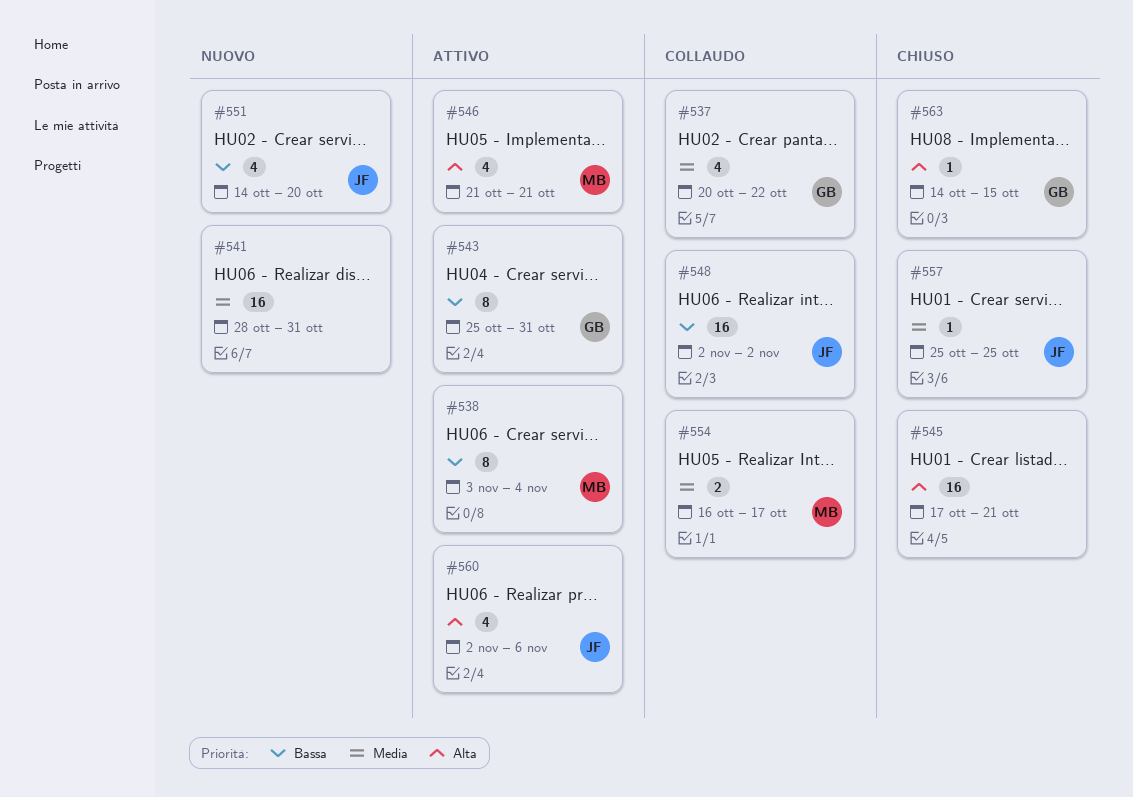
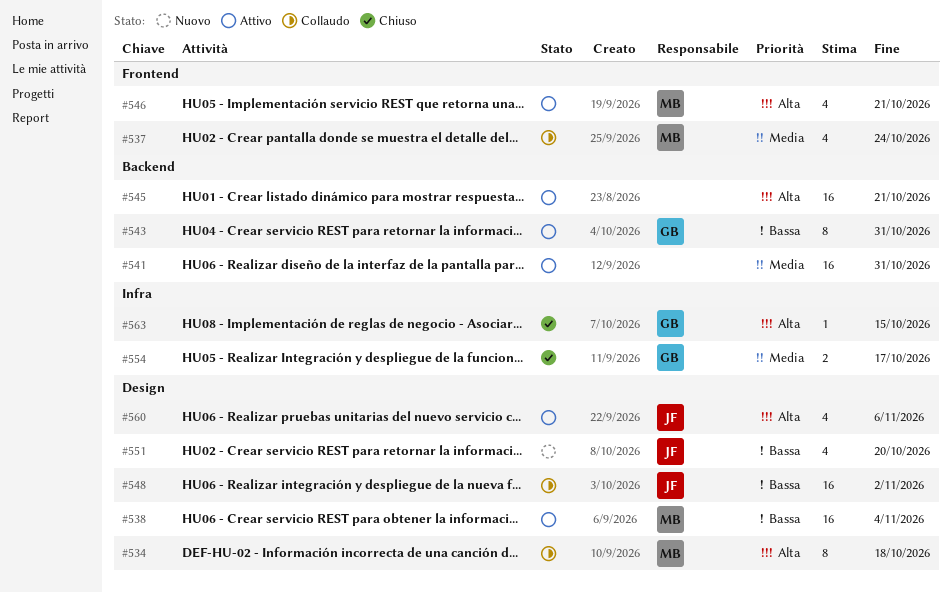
#534: none -> present
#537, owner: GB -> MB
#537, due: Oct 22 -> Oct 24
#538, estimate: 8 -> 16
#541, status: Nuovo -> Attivo
#545, status: Chiuso -> Attivo
#554, status: Collaudo -> Chiuso
#554, owner: MB -> GB
#557: present -> none

